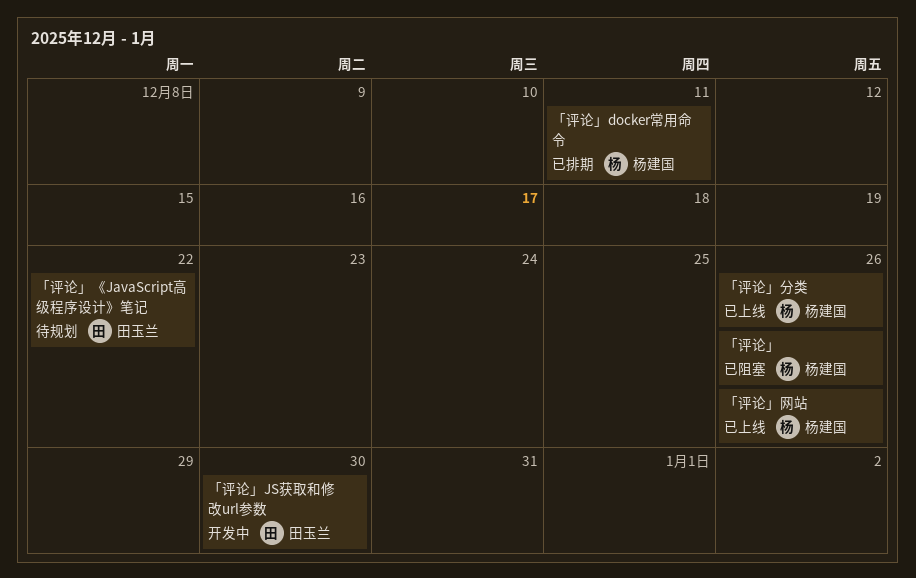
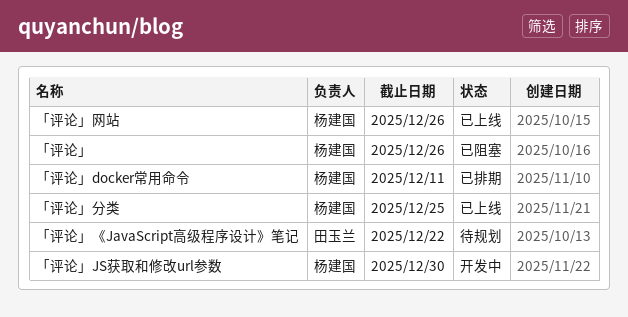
「评论」JS获取和修改url参数, owner: 田玉兰 -> 杨建国
「评论」分类, due: Dec 26 -> Dec 25

